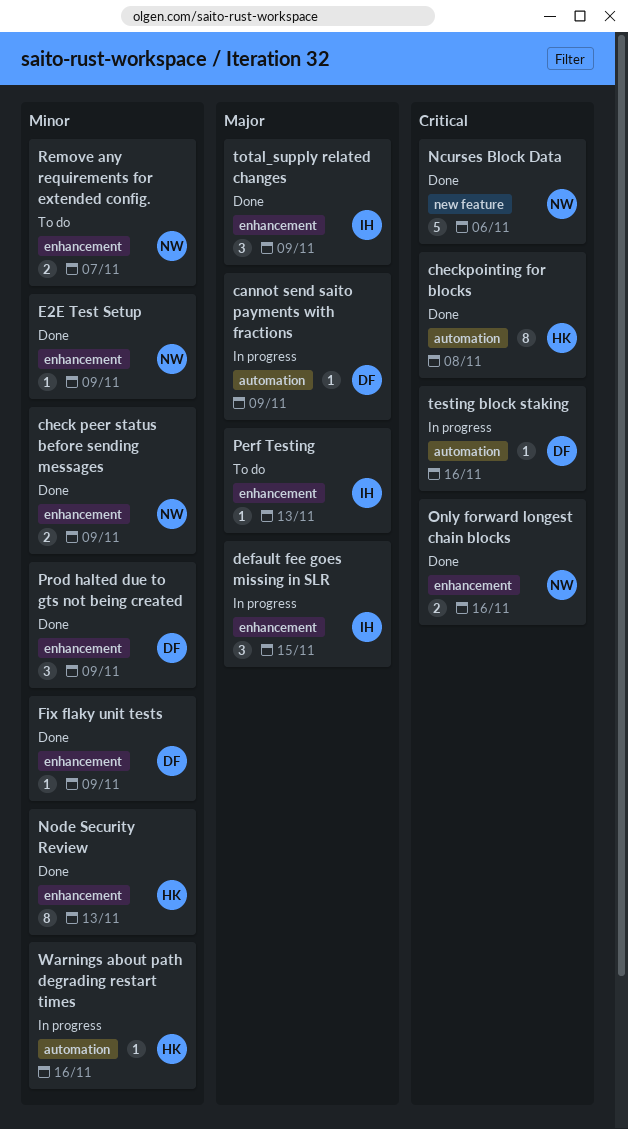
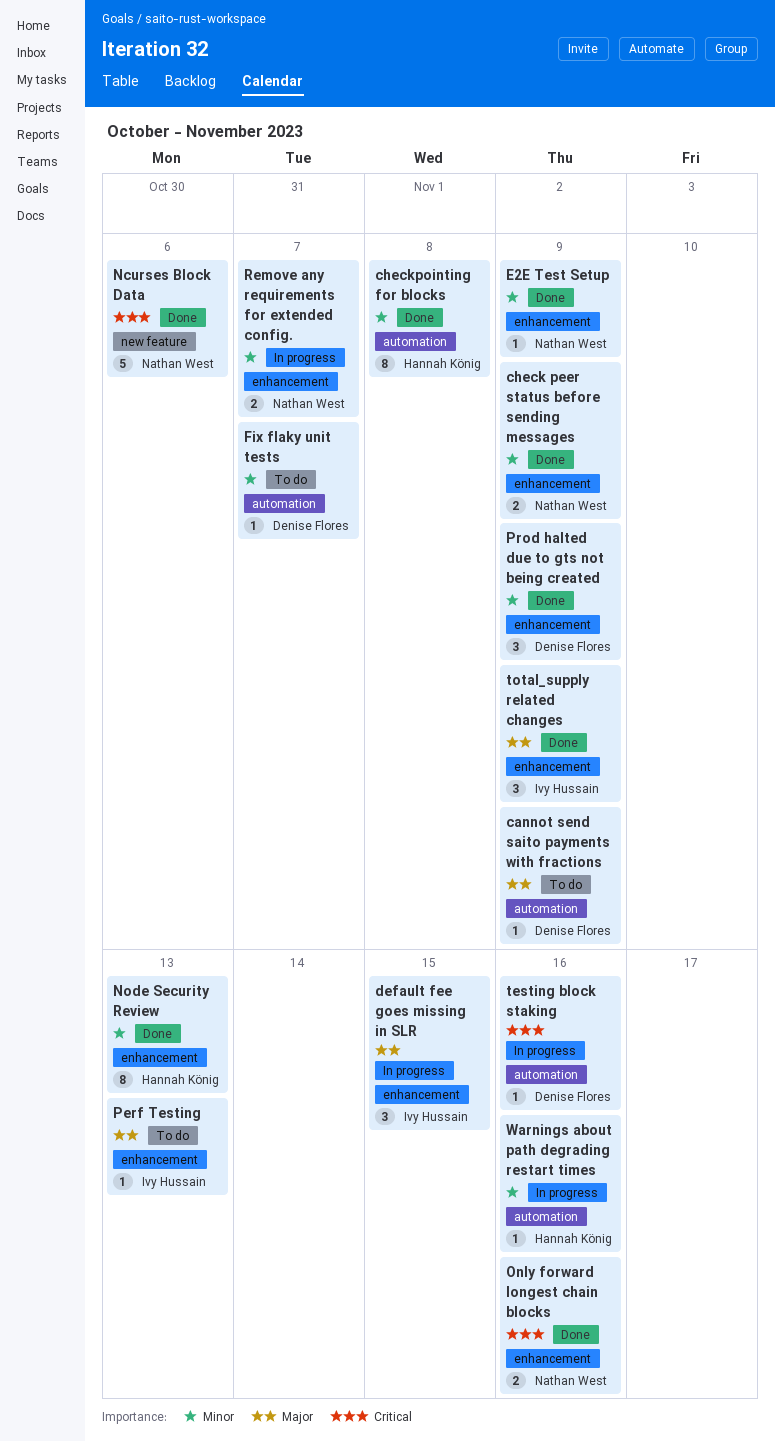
cannot send saito payments with fractions, status: In progress -> To do
checkpointing for blocks, priority: Critical -> Minor
Fix flaky unit tests, status: Done -> To do
Fix flaky unit tests, label: enhancement -> automation
Fix flaky unit tests, due: Nov 9 -> Nov 7
Remove any requirements for extended config., status: To do -> In progress

